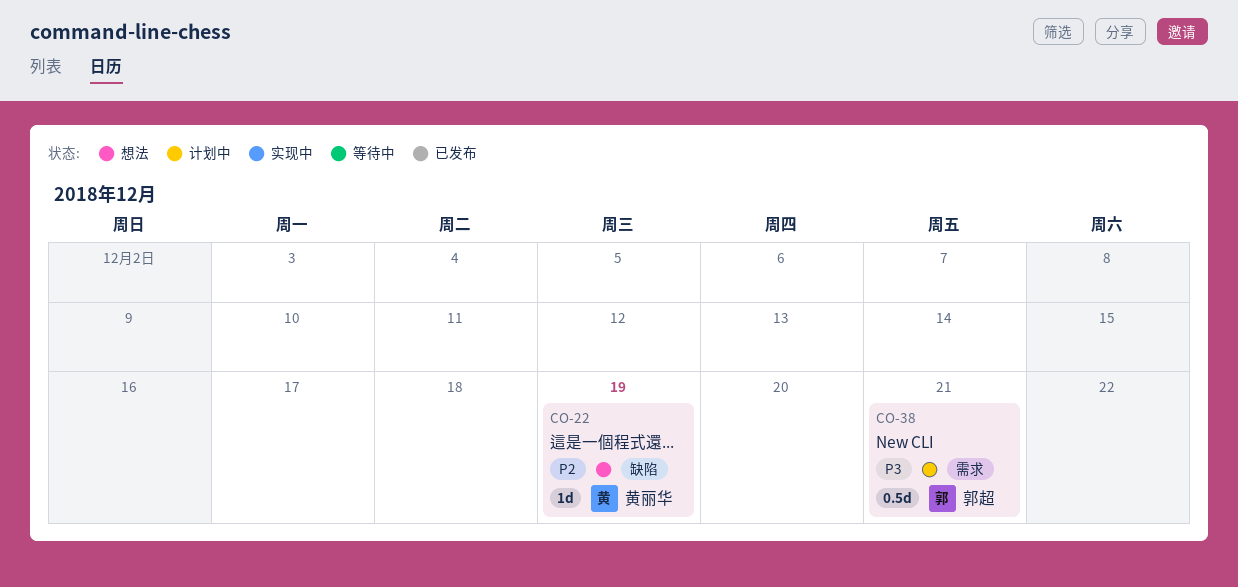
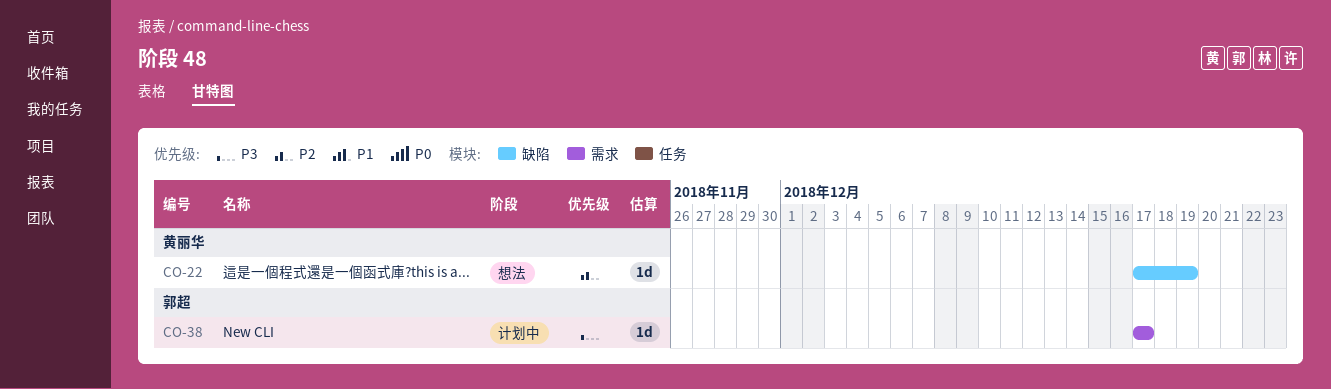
CO-38, estimate: 0.5d -> 1d
CO-38, due: Dec 21 -> Dec 17

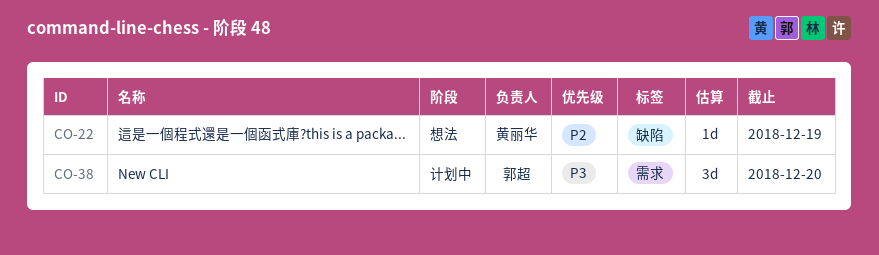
CO-38, estimate: 1d -> 3d
CO-38, due: Dec 17 -> Dec 20

